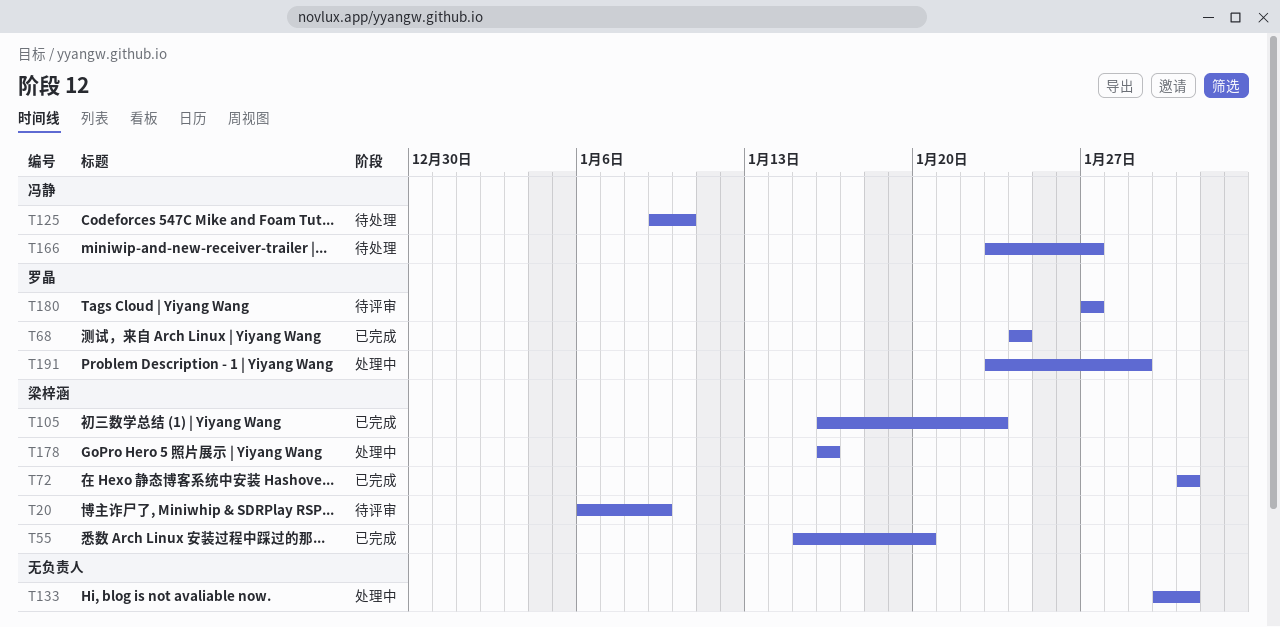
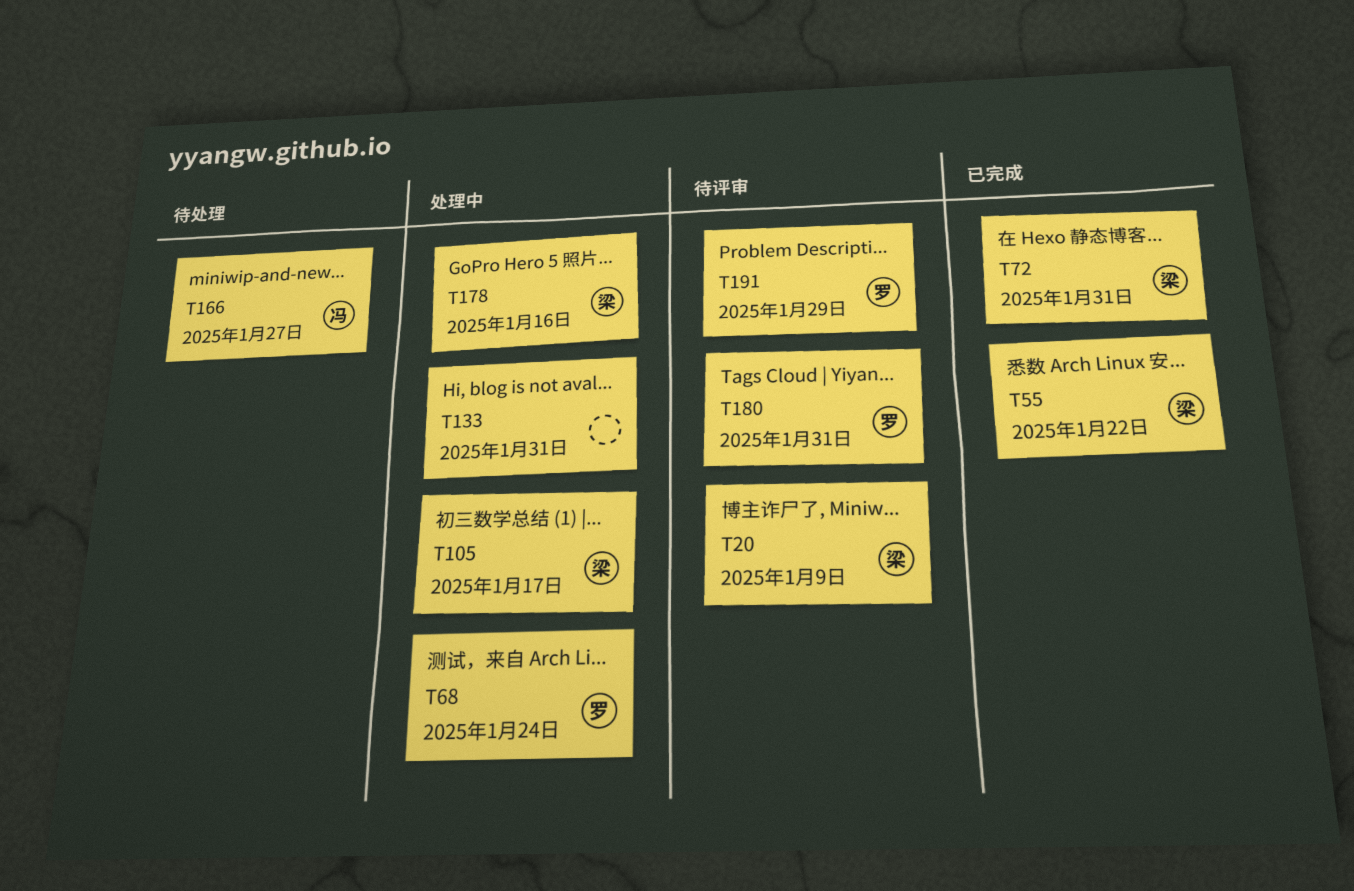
T55, due: Jan 20 -> Jan 22
T68, status: 已完成 -> 处理中
T105, status: 已完成 -> 处理中
T105, due: Jan 23 -> Jan 17
T125: present -> none
T180, due: Jan 27 -> Jan 31
T191, status: 处理中 -> 待评审

